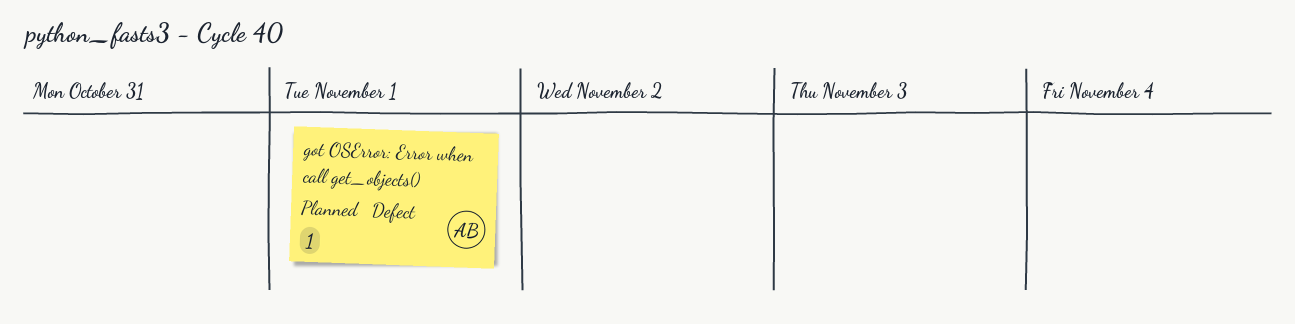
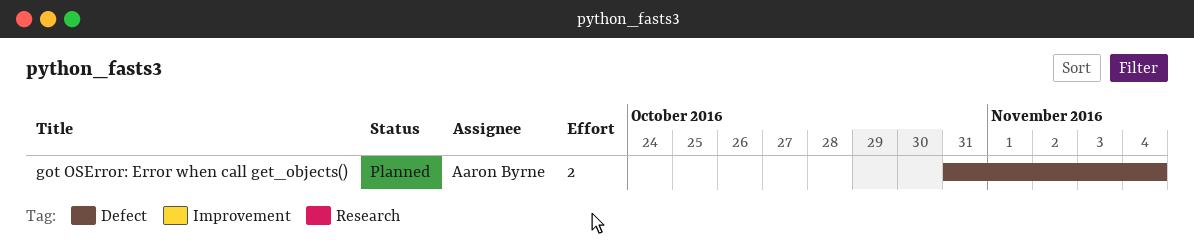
got OSError: Error when call get_objects(), estimate: 1 -> 2
got OSError: Error when call get_objects(), due: Nov 1 -> Nov 4

